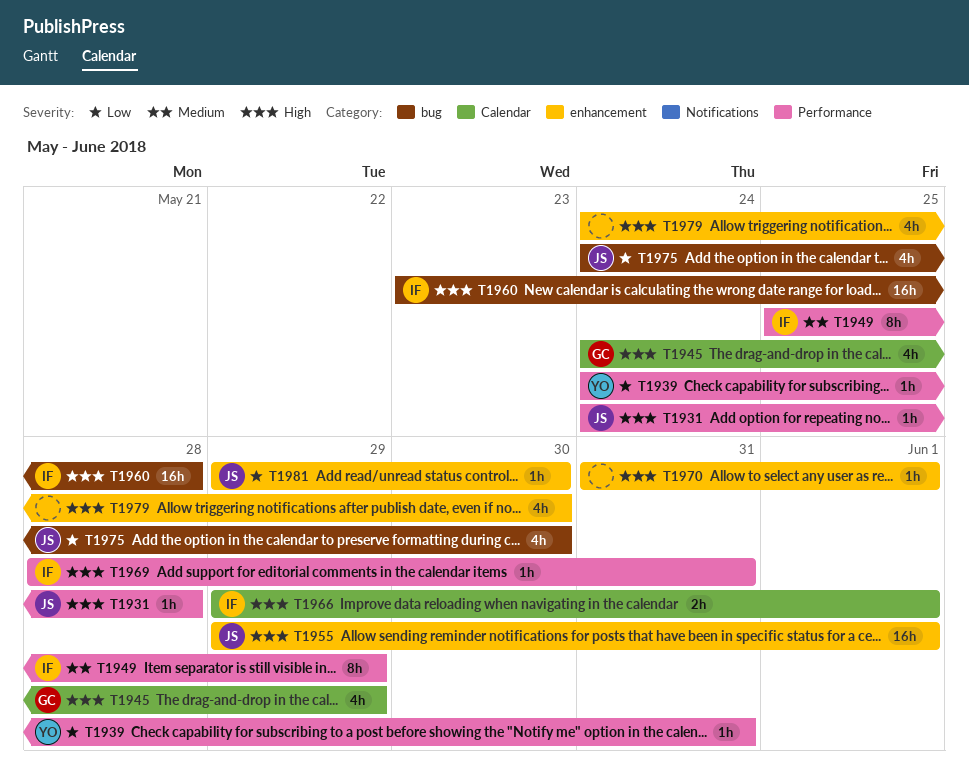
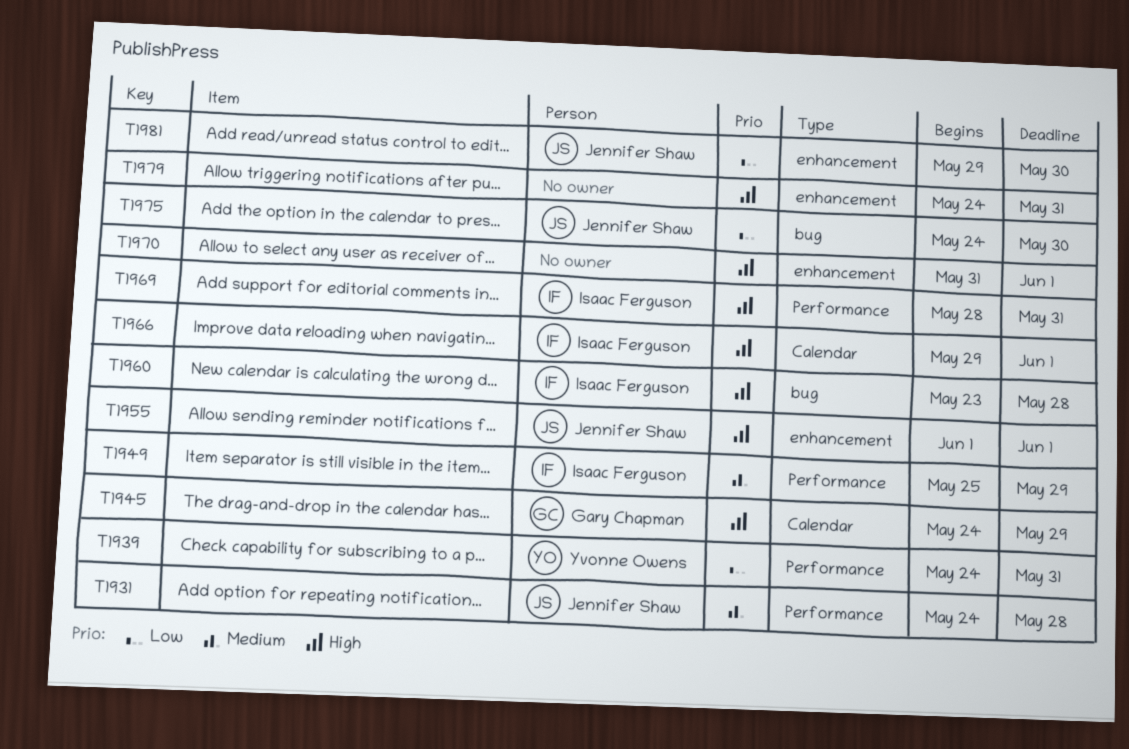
T1931, priority: High -> Medium
T1955, start: May 29 -> Jun 1
T1979, due: May 30 -> May 31

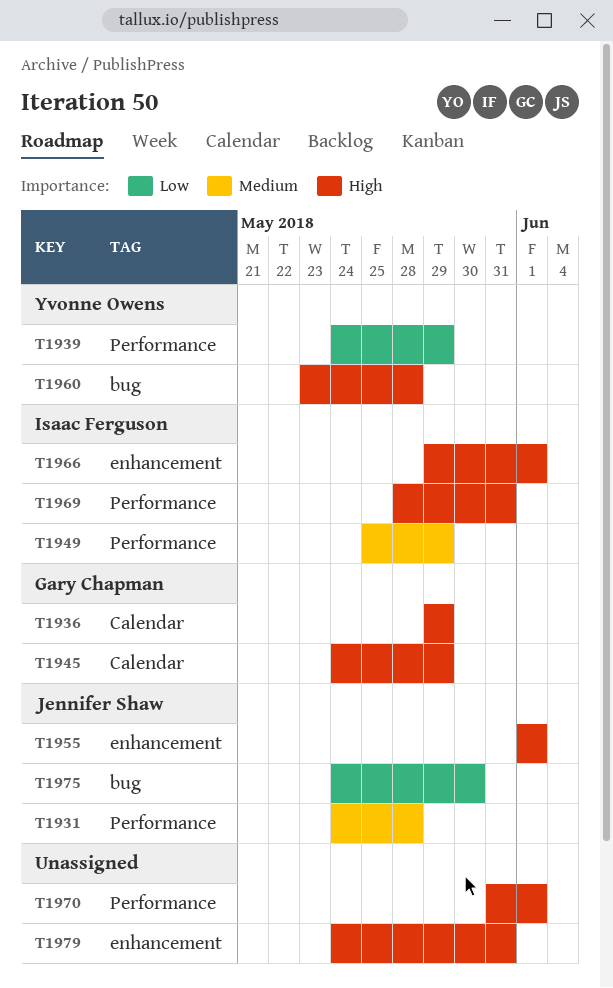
T1936: none -> present
T1939, due: May 31 -> May 29
T1960, owner: Isaac Ferguson -> Yvonne Owens
T1966, label: Calendar -> enhancement
T1970, label: enhancement -> Performance
T1981: present -> none

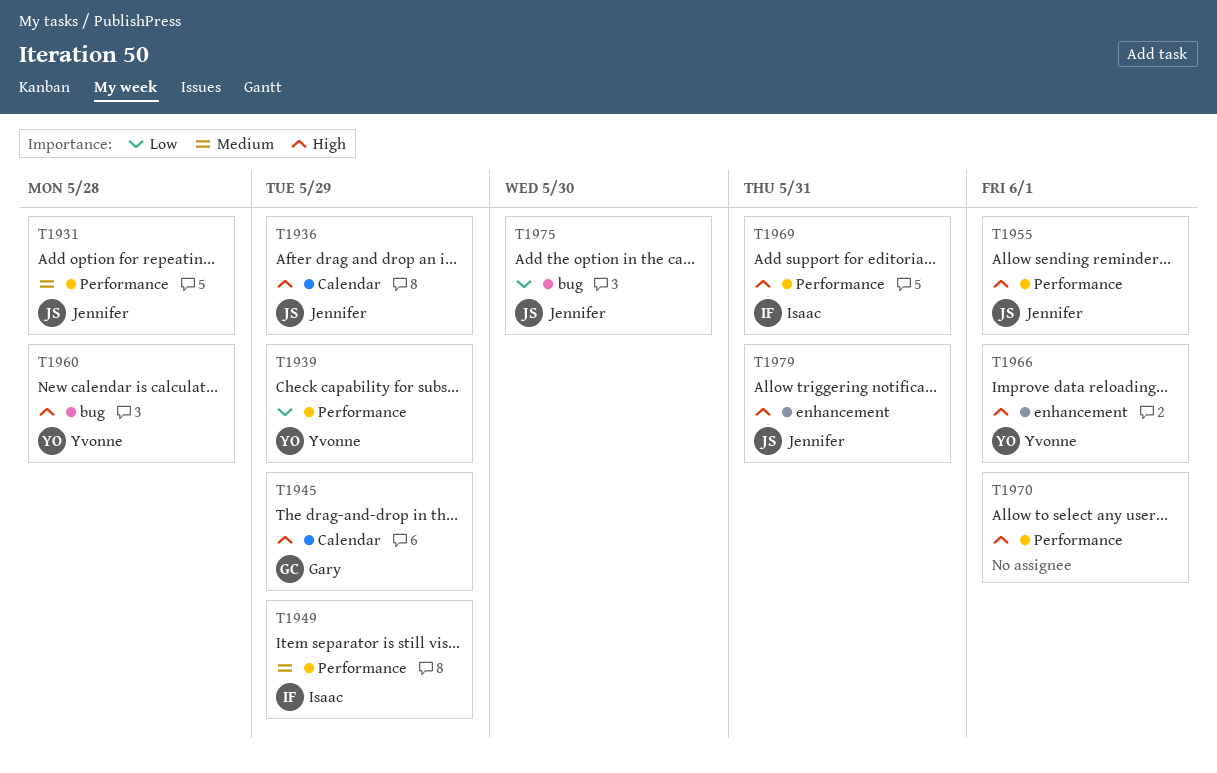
T1936, owner: Gary Chapman -> Jennifer Shaw
T1955, label: enhancement -> Performance
T1966, owner: Isaac Ferguson -> Yvonne Owens
T1979, owner: none -> Jennifer Shaw

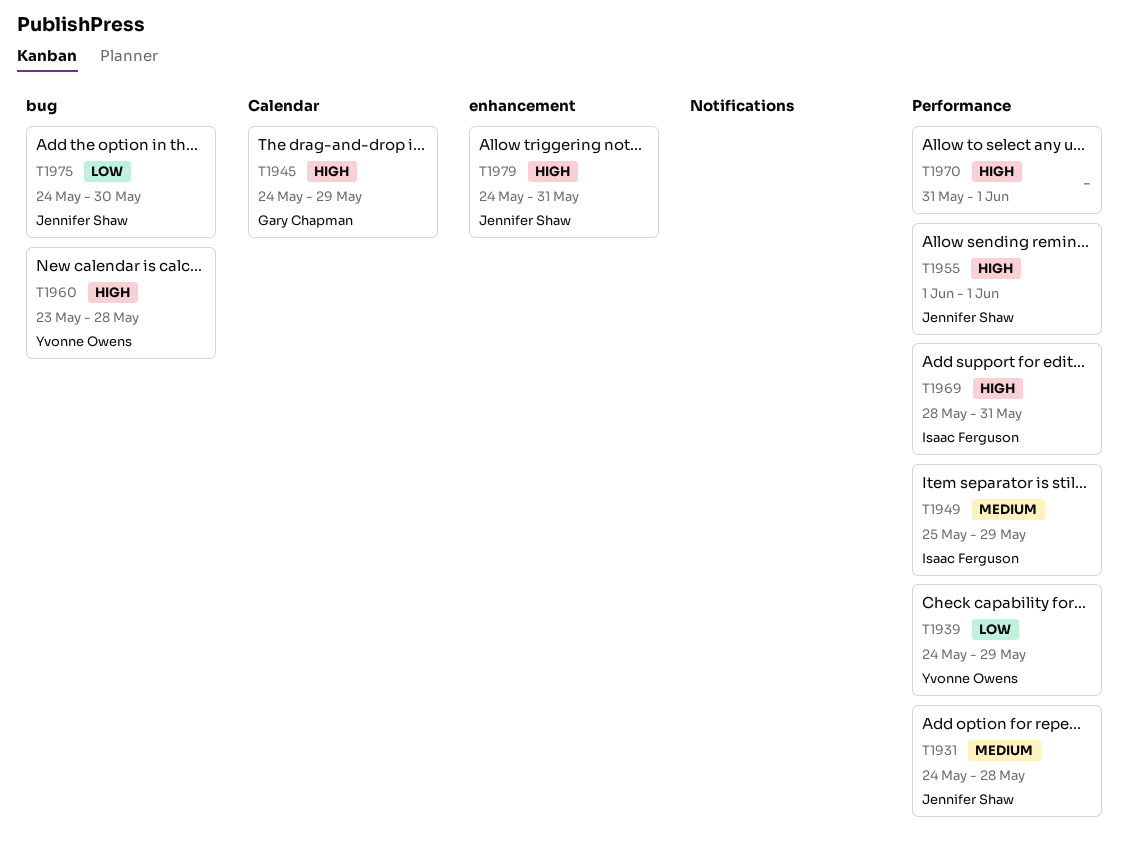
T1936: present -> none
T1966: present -> none

